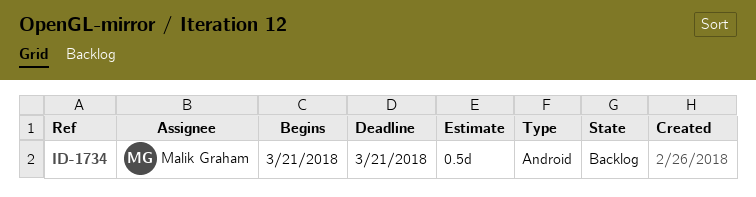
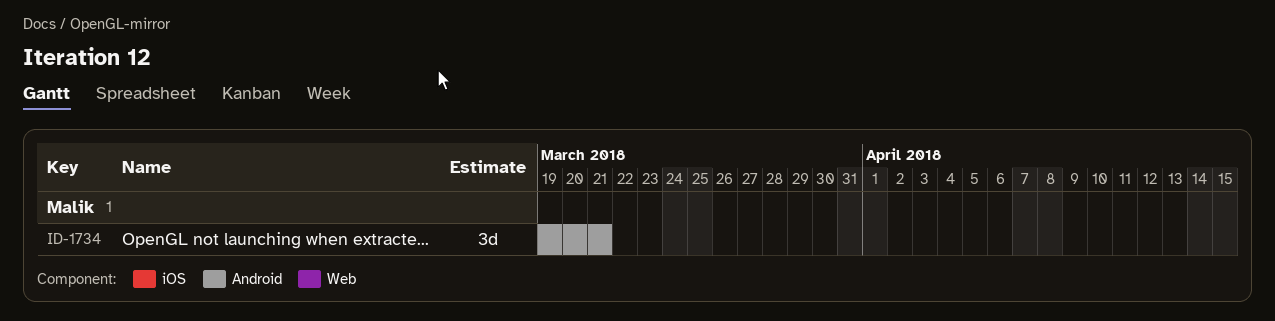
ID-1734, estimate: 0.5d -> 3d
ID-1734, start: Mar 21 -> Mar 19

